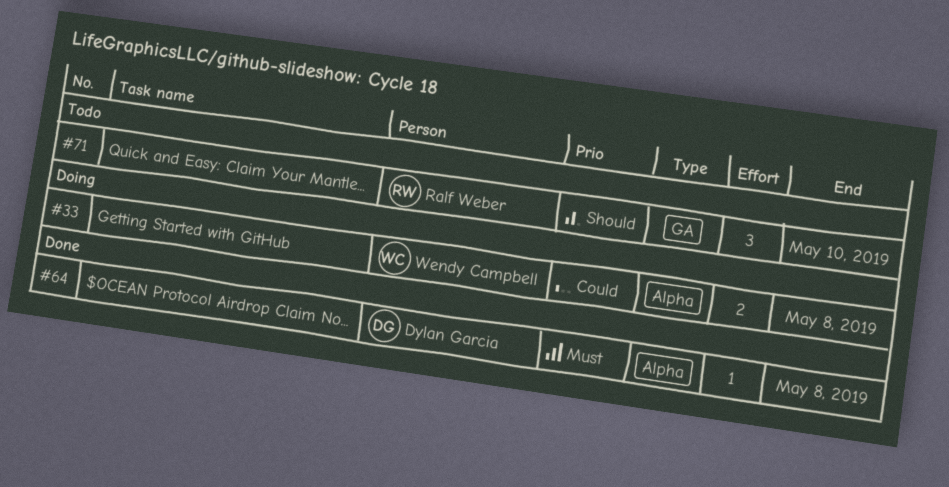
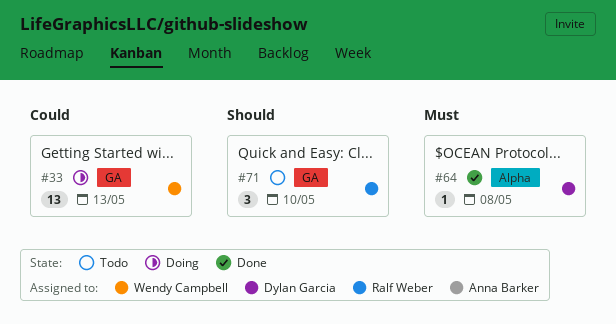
#33, label: Alpha -> GA
#33, estimate: 2 -> 13
#33, due: May 8 -> May 13

